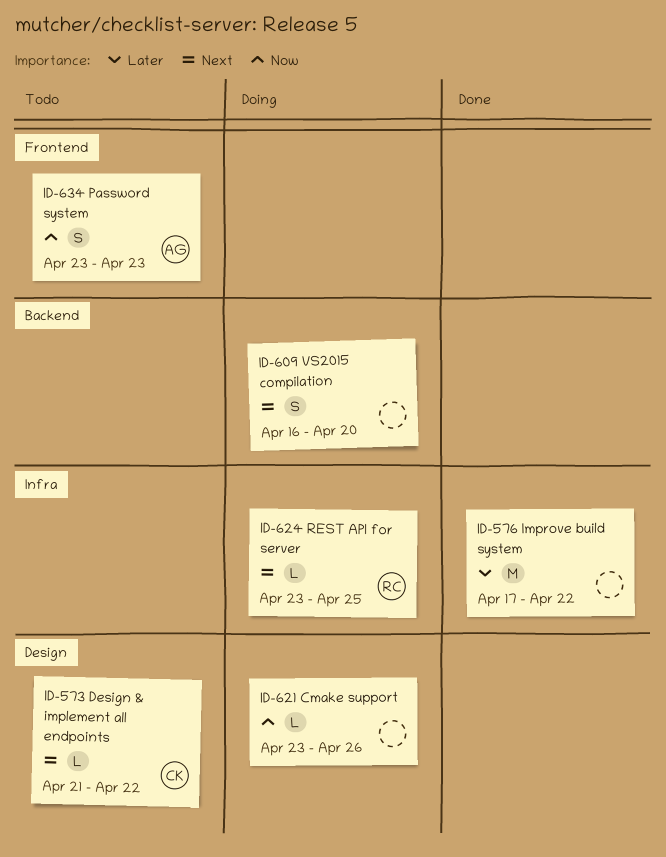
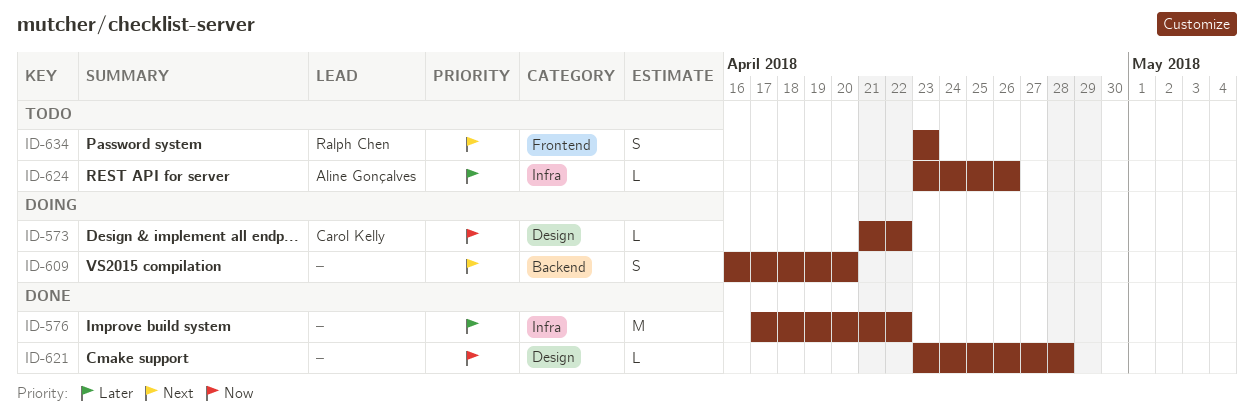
ID-573, status: Todo -> Doing
ID-573, priority: Next -> Now
ID-621, status: Doing -> Done
ID-621, due: Apr 26 -> Apr 28
ID-624, status: Doing -> Todo
ID-624, owner: Ralph Chen -> Aline Gonçalves
ID-624, priority: Next -> Later
ID-624, due: Apr 25 -> Apr 26
ID-634, owner: Aline Gonçalves -> Ralph Chen
ID-634, priority: Now -> Next

